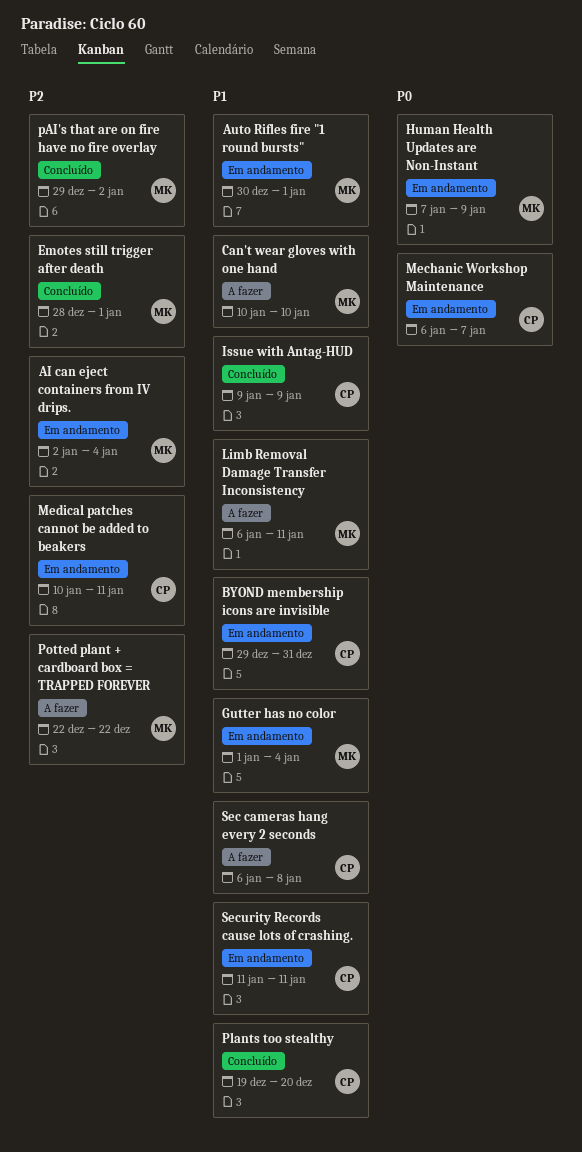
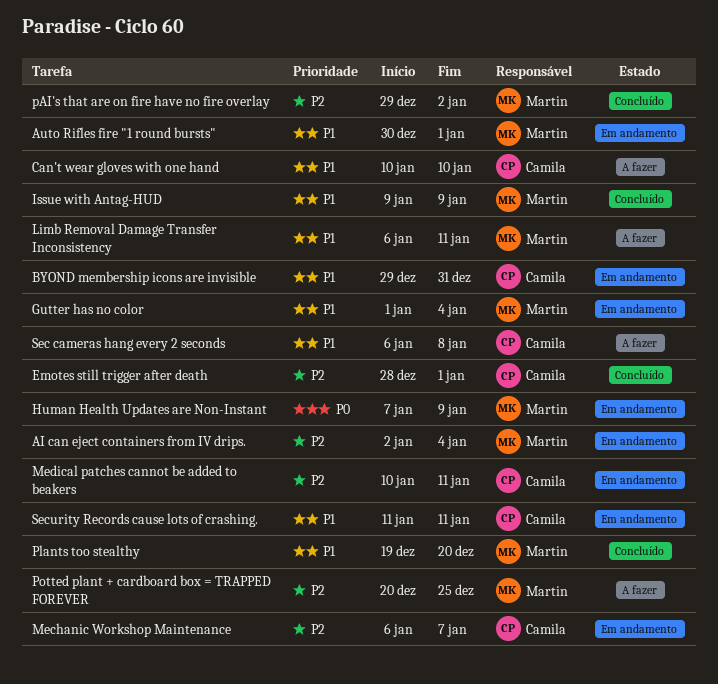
Can't wear gloves with one hand, owner: Martin -> Camila
Emotes still trigger after death, owner: Martin -> Camila
Issue with Antag-HUD, owner: Camila -> Martin
Mechanic Workshop Maintenance, priority: P0 -> P2
Plants too stealthy, owner: Camila -> Martin
Potted plant + cardboard box = TRAPPED FOREVER, start: Dec 22 -> Dec 20
Potted plant + cardboard box = TRAPPED FOREVER, due: Dec 22 -> Dec 25

